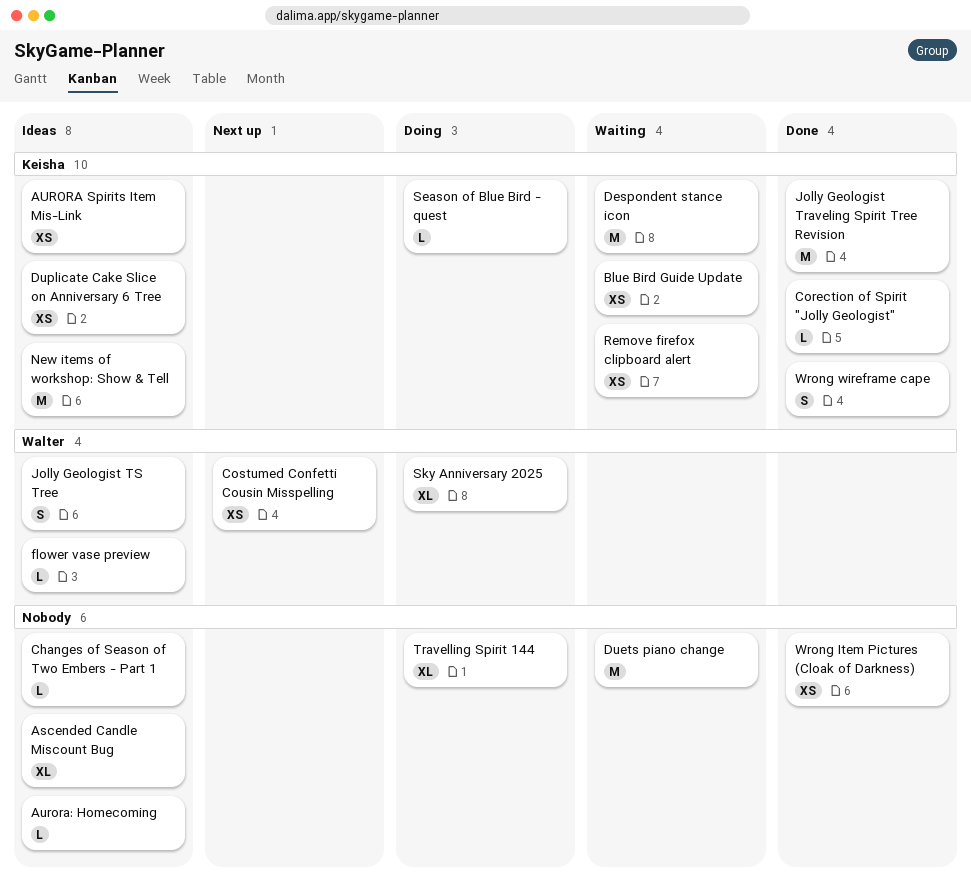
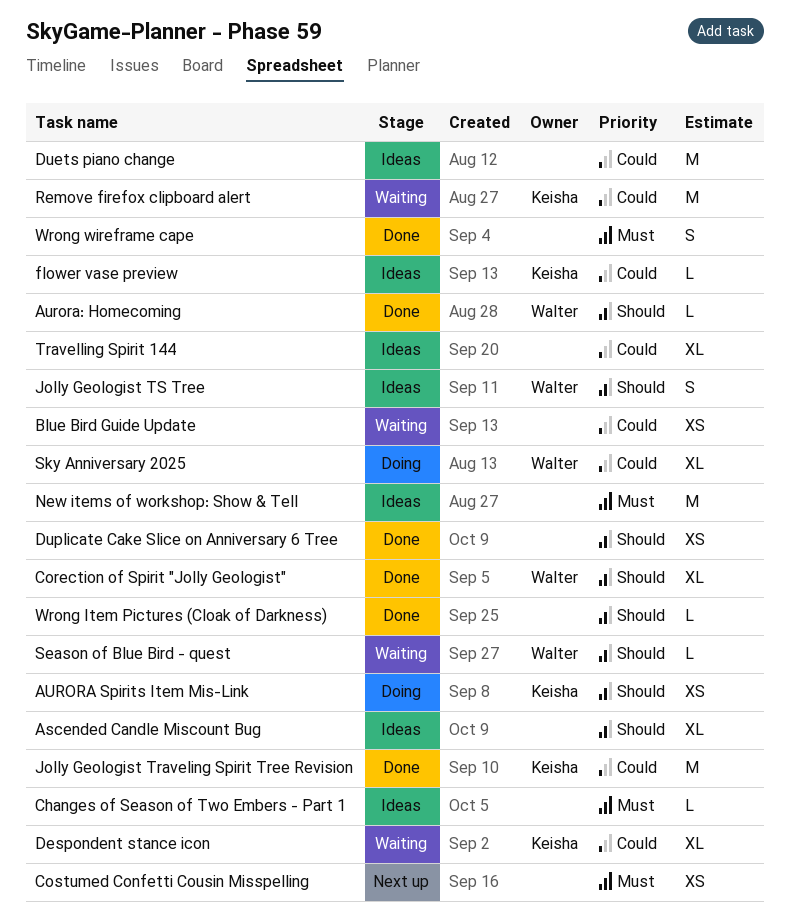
AURORA Spirits Item Mis-Link, status: Ideas -> Doing
Aurora: Homecoming, status: Ideas -> Done
Aurora: Homecoming, owner: none -> Walter
Blue Bird Guide Update, owner: Keisha -> none
Corection of Spirit "Jolly Geologist", owner: Keisha -> Walter
Corection of Spirit "Jolly Geologist", estimate: L -> XL
Costumed Confetti Cousin Misspelling, owner: Walter -> none
Despondent stance icon, estimate: M -> XL
Duets piano change, status: Waiting -> Ideas
Duplicate Cake Slice on Anniversary 6 Tree, status: Ideas -> Done
Duplicate Cake Slice on Anniversary 6 Tree, owner: Keisha -> none
flower vase preview, owner: Walter -> Keisha
New items of workshop: Show & Tell, owner: Keisha -> none
Remove firefox clipboard alert, estimate: XS -> M
Season of Blue Bird - quest, status: Doing -> Waiting
Season of Blue Bird - quest, owner: Keisha -> Walter
Travelling Spirit 144, status: Doing -> Ideas
Wrong Item Pictures (Cloak of Darkness), estimate: XS -> L
Wrong wireframe cape, owner: Keisha -> none

